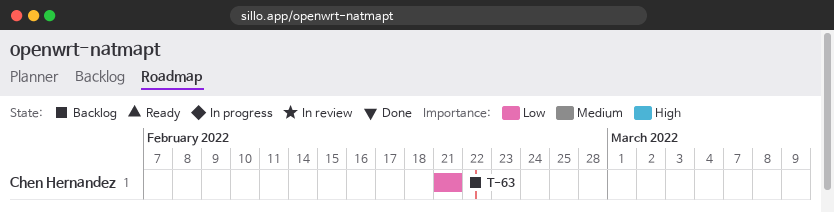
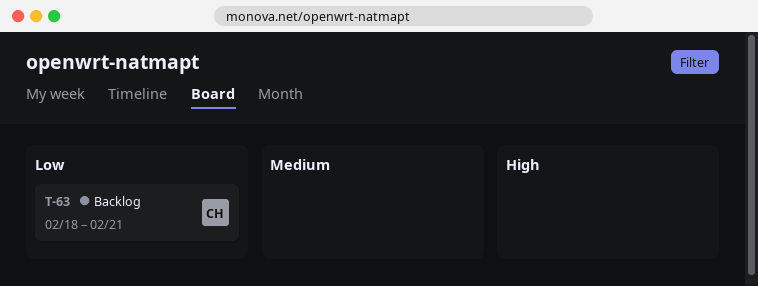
T-63, start: Feb 21 -> Feb 18

